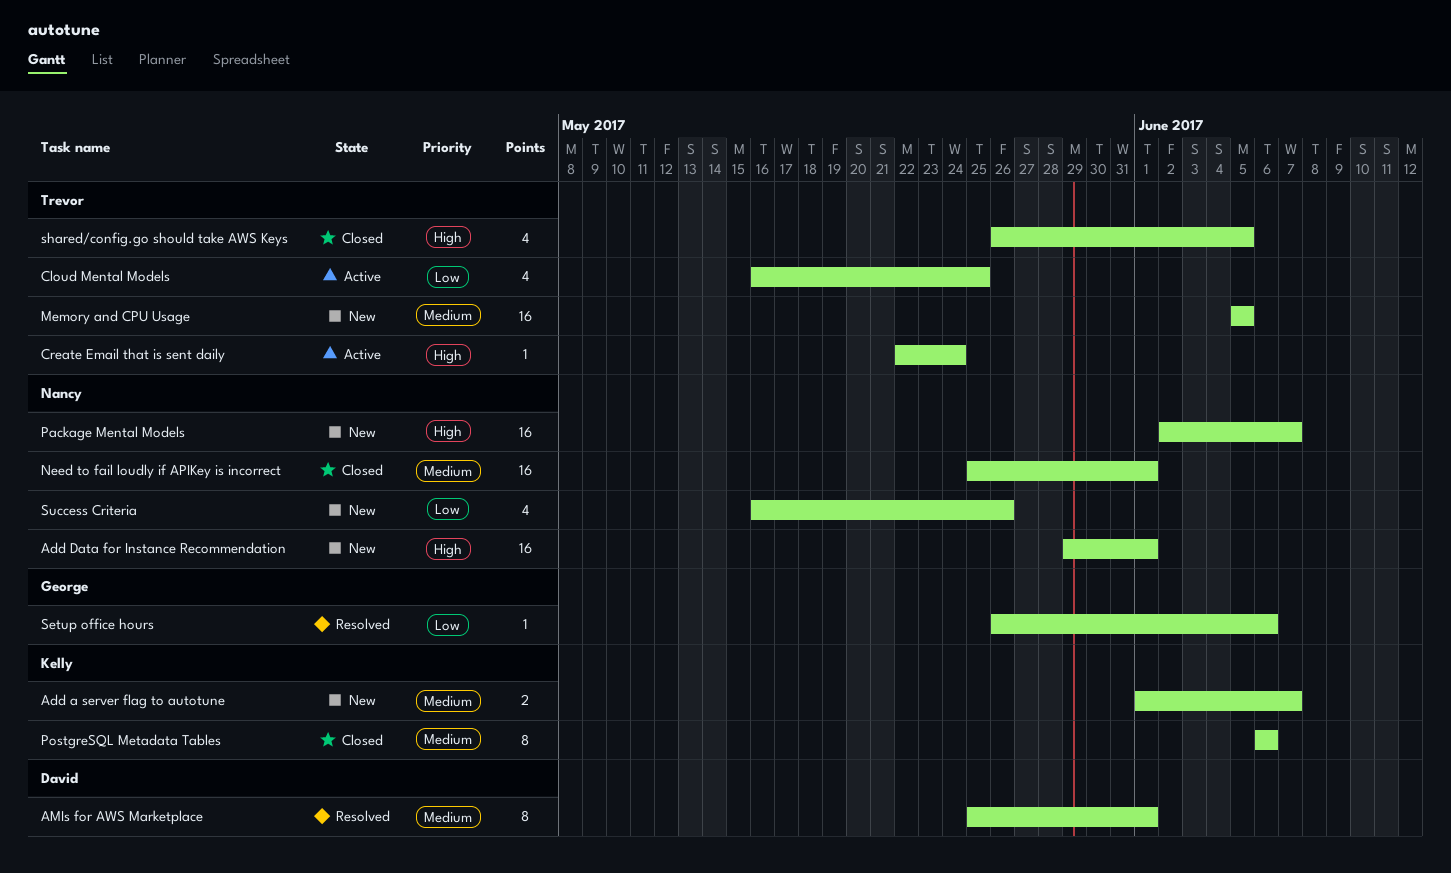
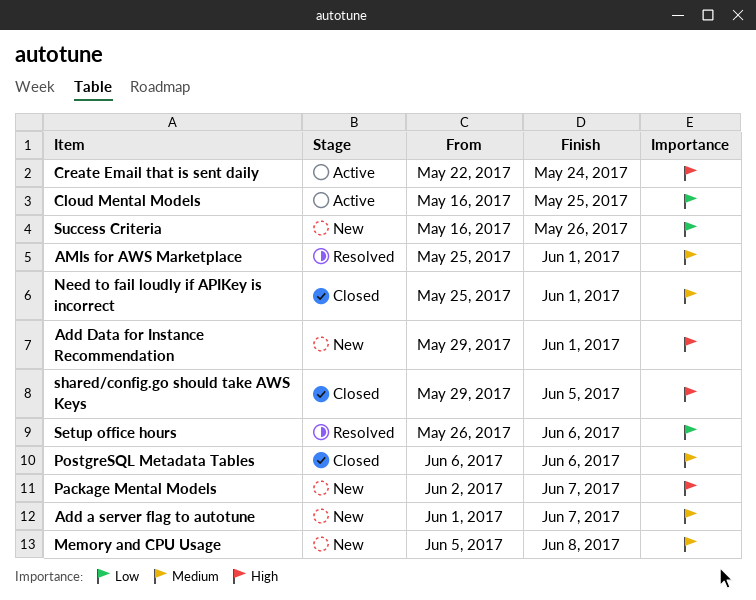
Memory and CPU Usage, due: Jun 5 -> Jun 8
shared/config.go should take AWS Keys, start: May 26 -> May 29

